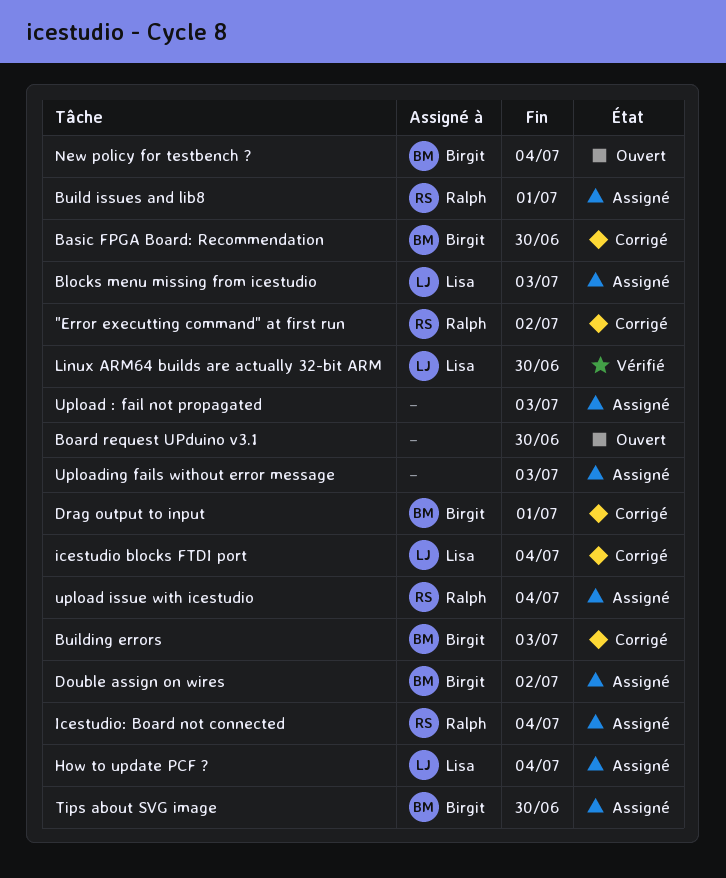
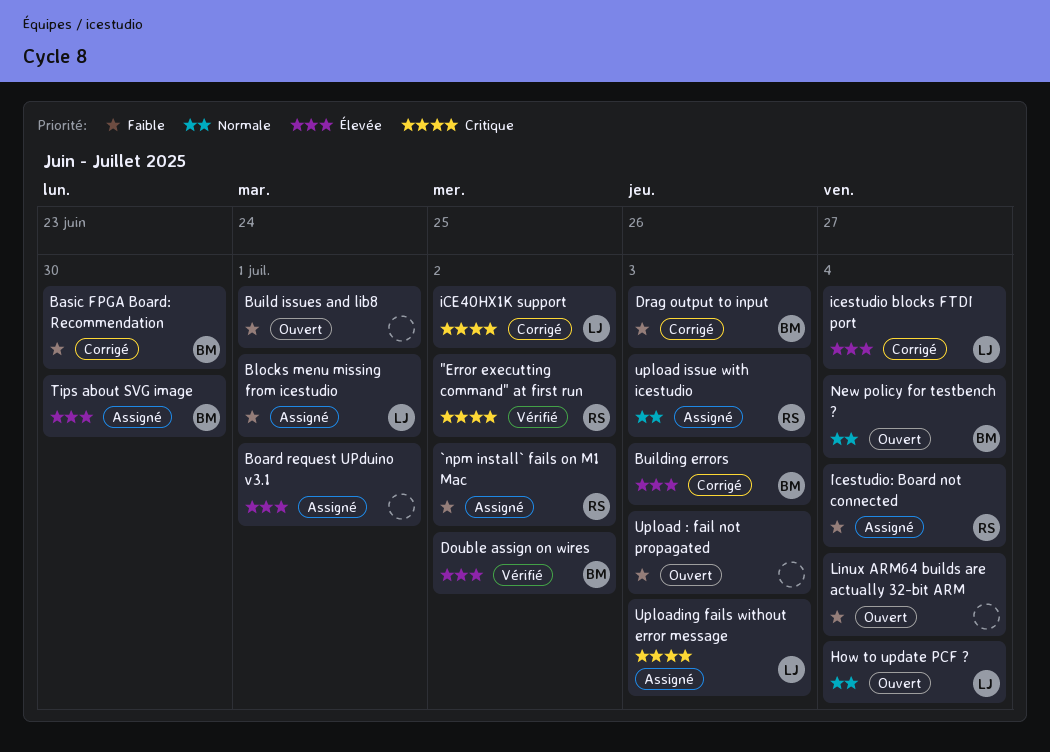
"Error executting command" at first run, status: Corrigé -> Vérifié
`npm install` fails on M1 Mac: none -> present
Blocks menu missing from icestudio, due: Jul 3 -> Jul 1
Board request UPduino v3.1, status: Ouvert -> Assigné
Board request UPduino v3.1, due: Jun 30 -> Jul 1
Build issues and lib8, status: Assigné -> Ouvert
Build issues and lib8, owner: Ralph -> none
Double assign on wires, status: Assigné -> Vérifié
Drag output to input, due: Jul 1 -> Jul 3
How to update PCF ?, status: Assigné -> Ouvert
iCE40HX1K support: none -> present
Linux ARM64 builds are actually 32-bit ARM, status: Vérifié -> Ouvert
Linux ARM64 builds are actually 32-bit ARM, owner: Lisa -> none
Linux ARM64 builds are actually 32-bit ARM, due: Jun 30 -> Jul 4
Upload : fail not propagated, status: Assigné -> Ouvert
upload issue with icestudio, due: Jul 4 -> Jul 3
Uploading fails without error message, owner: none -> Lisa

